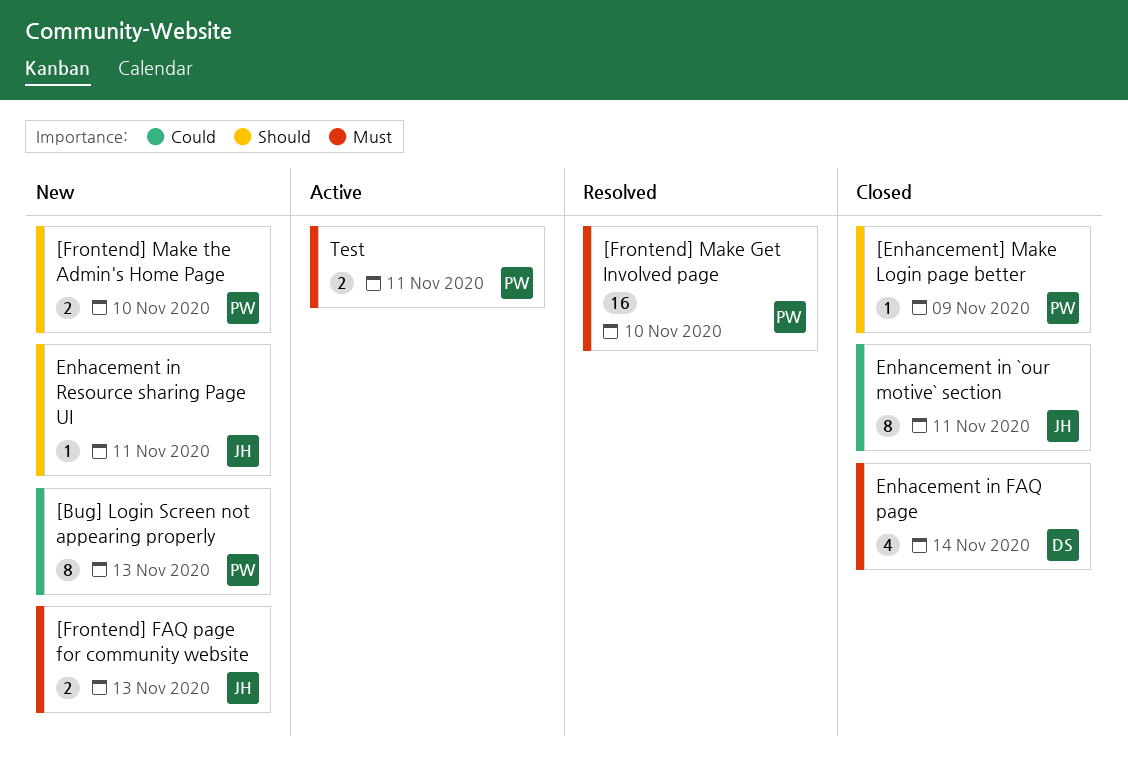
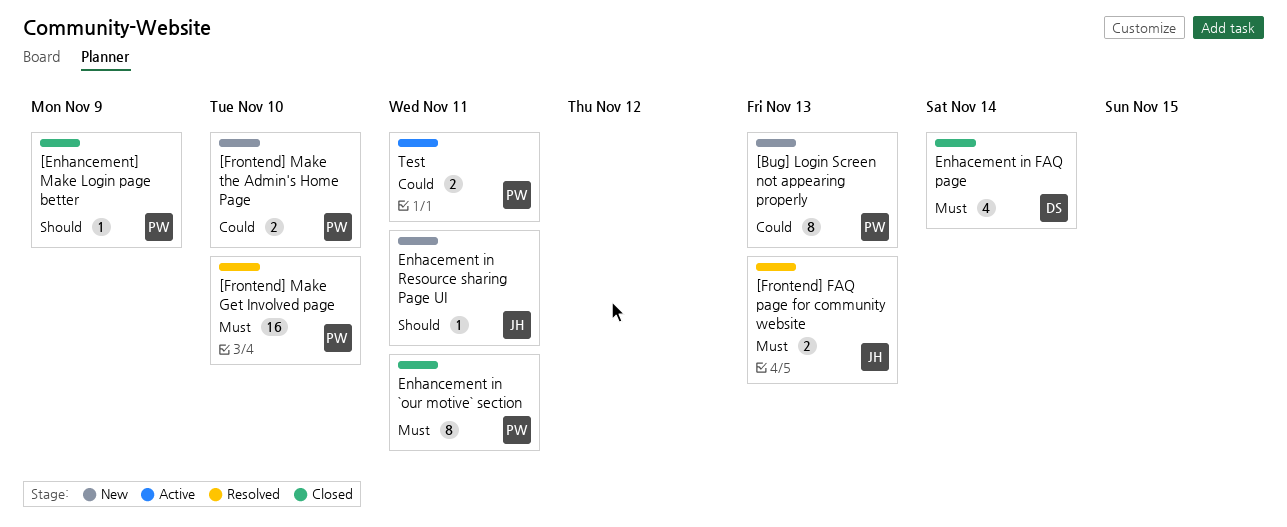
[Frontend] FAQ page for community website, status: New -> Resolved
[Frontend] Make the Admin's Home Page, priority: Should -> Could
Enhancement in `our motive` section, owner: JH -> PW
Enhancement in `our motive` section, priority: Could -> Must
Test, priority: Must -> Could

